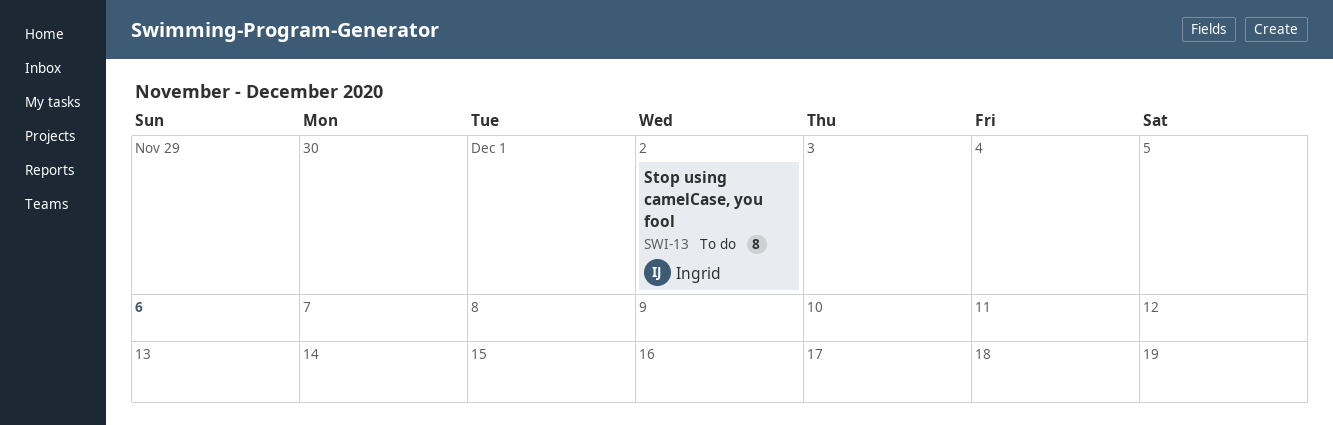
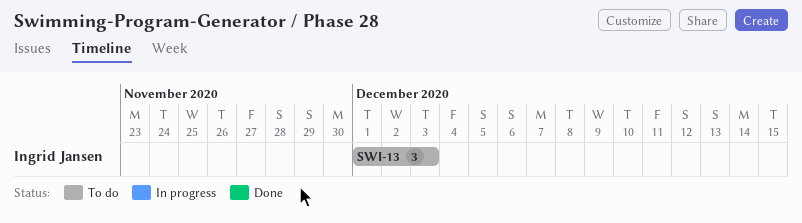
SWI-13, estimate: 8 -> 3
SWI-13, due: Dec 2 -> Dec 3

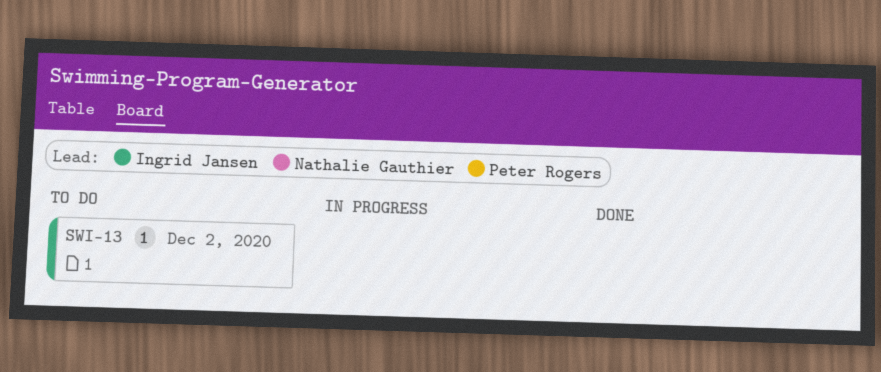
SWI-13, estimate: 3 -> 1
SWI-13, due: Dec 3 -> Dec 2

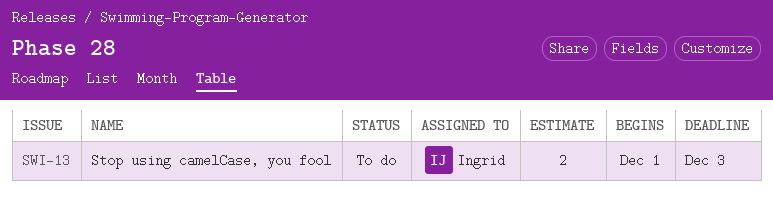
SWI-13, estimate: 1 -> 2
SWI-13, due: Dec 2 -> Dec 3

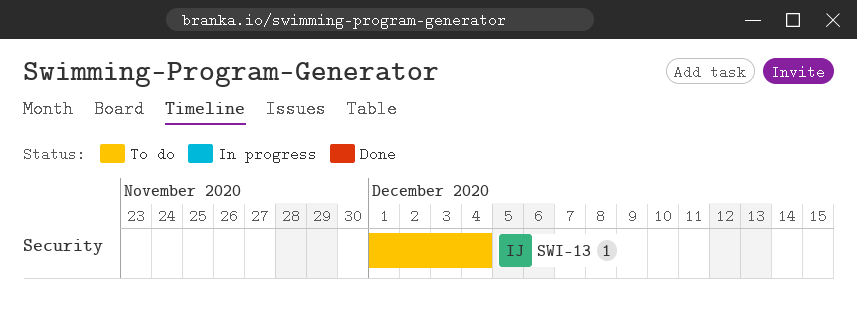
SWI-13, estimate: 2 -> 1
SWI-13, due: Dec 3 -> Dec 4

